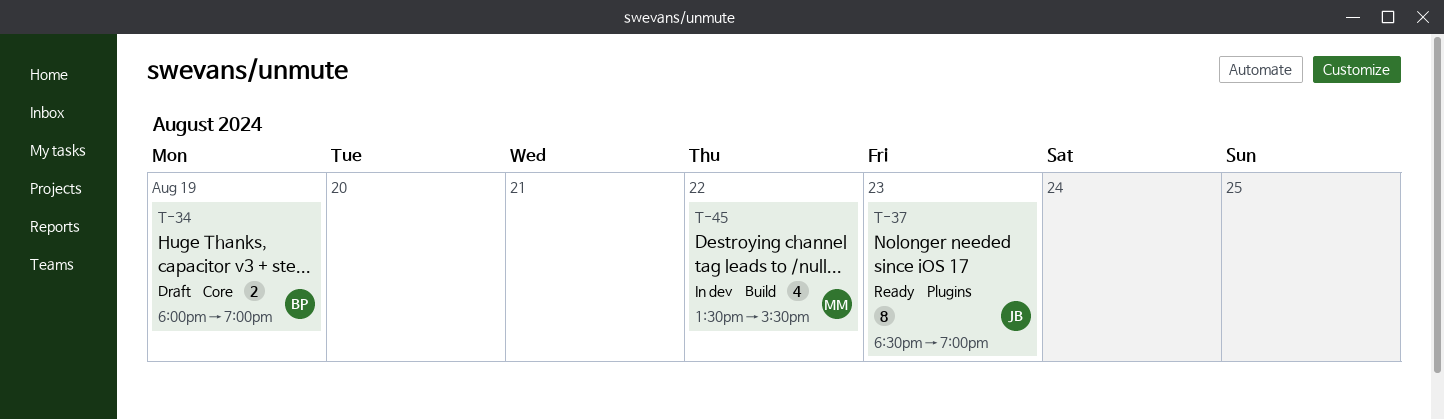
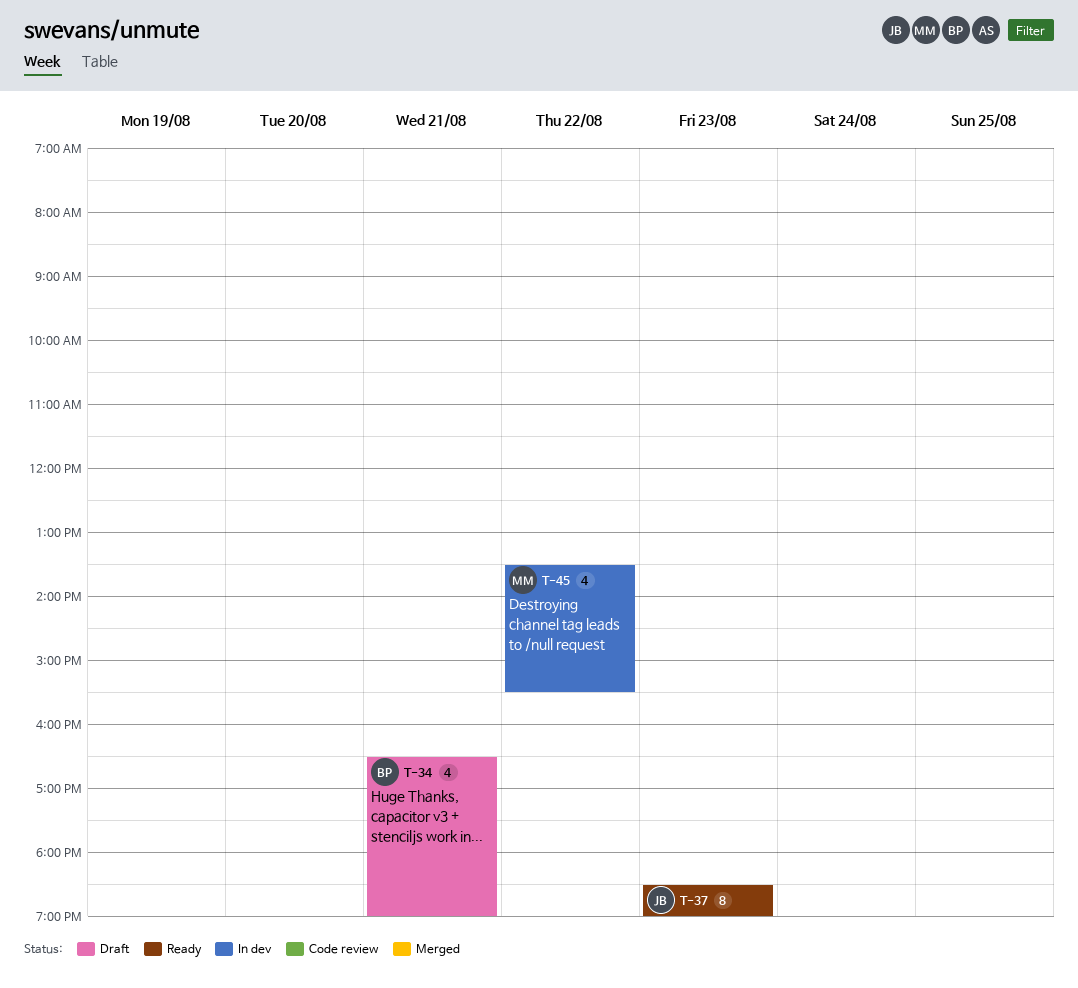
T-34, estimate: 2 -> 4
T-34, day: Aug 19 -> Aug 21
T-34, begins: 18:00 -> 16:30

